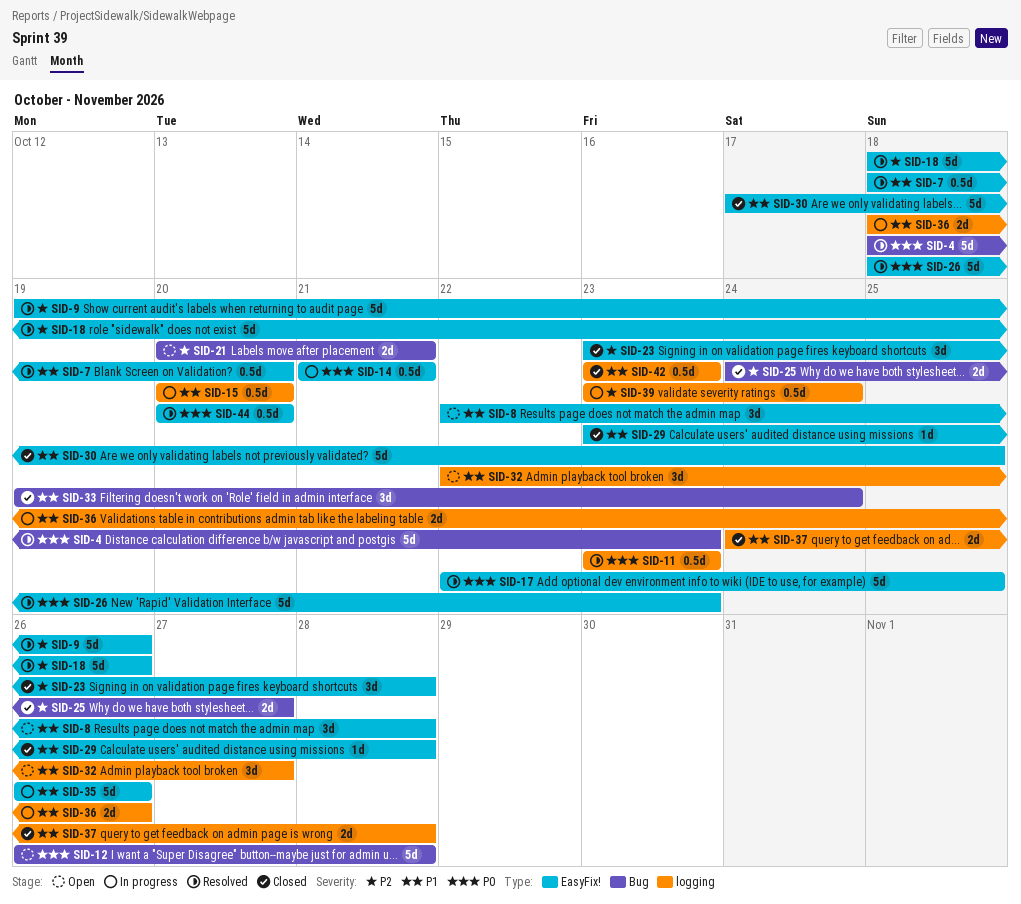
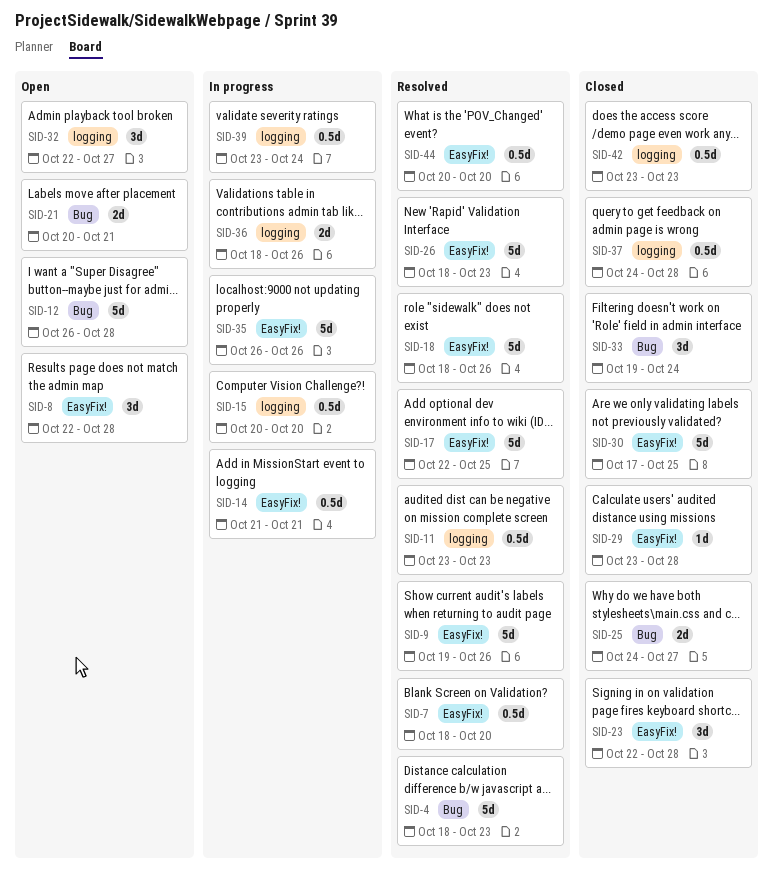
SID-23, start: Oct 23 -> Oct 22
SID-37, estimate: 2d -> 0.5d

